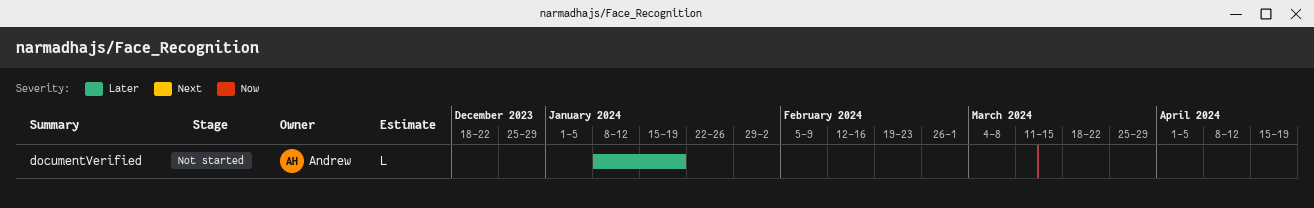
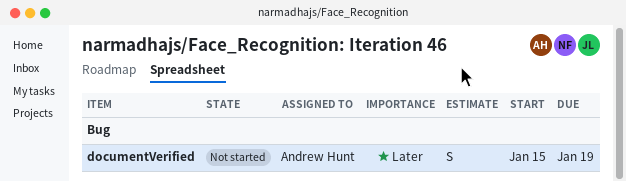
documentVerified, estimate: L -> S
documentVerified, start: Jan 8 -> Jan 15

